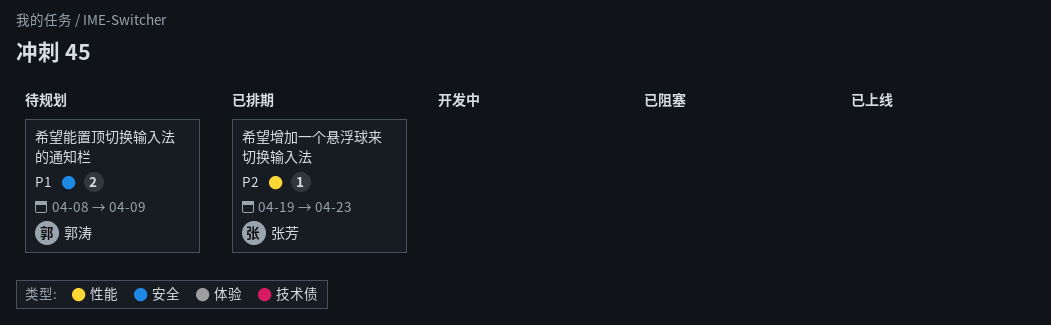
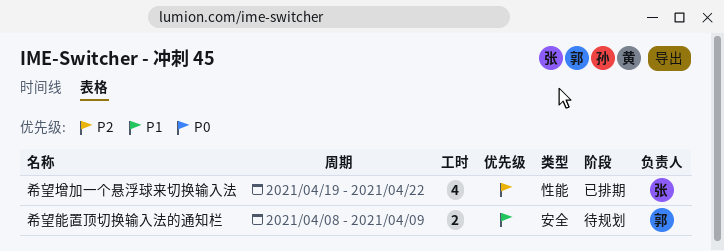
希望增加一个悬浮球来切换输入法, estimate: 1 -> 4
希望增加一个悬浮球来切换输入法, due: Apr 23 -> Apr 22

